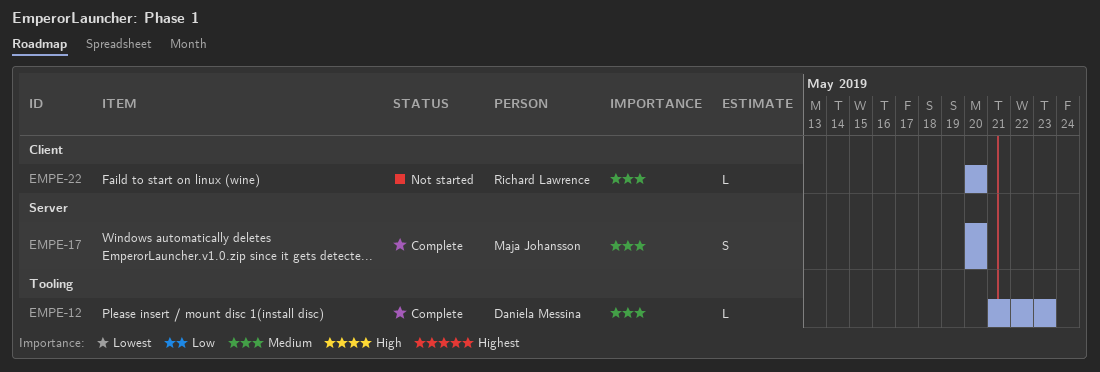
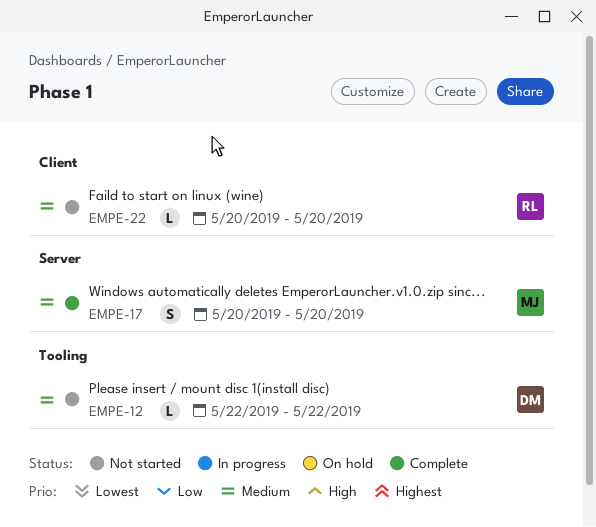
EMPE-12, status: Complete -> Not started
EMPE-12, start: May 21 -> May 22
EMPE-12, due: May 23 -> May 22

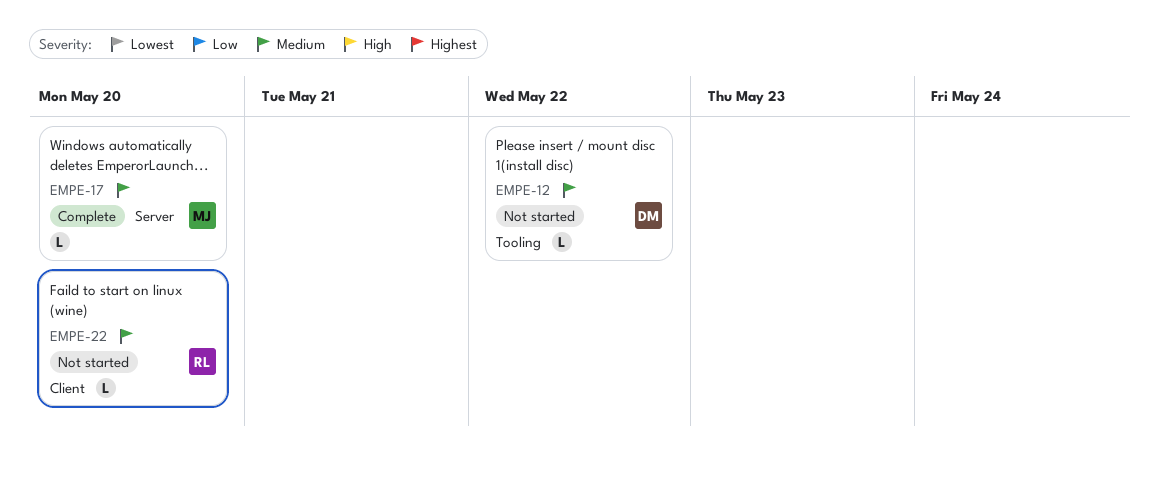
EMPE-17, estimate: S -> L

